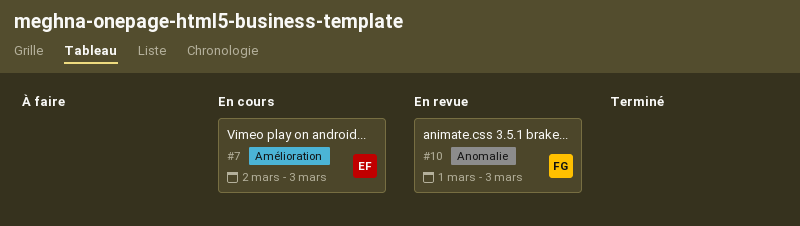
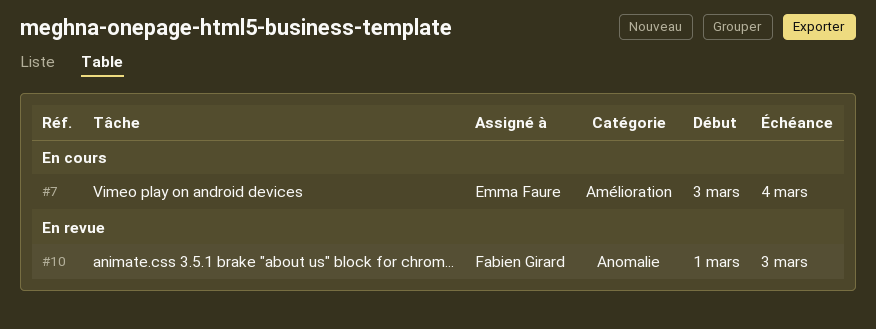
#7, start: Mar 2 -> Mar 3
#7, due: Mar 3 -> Mar 4

